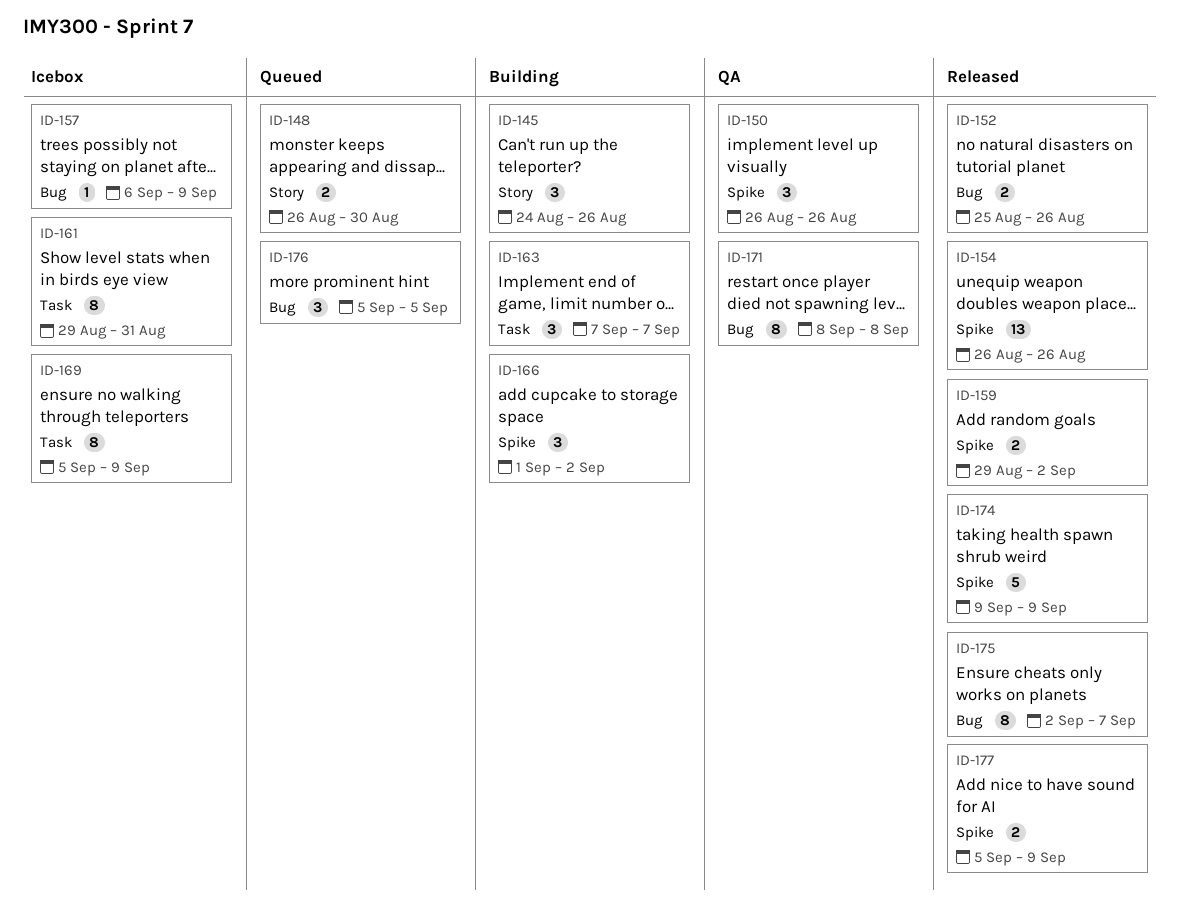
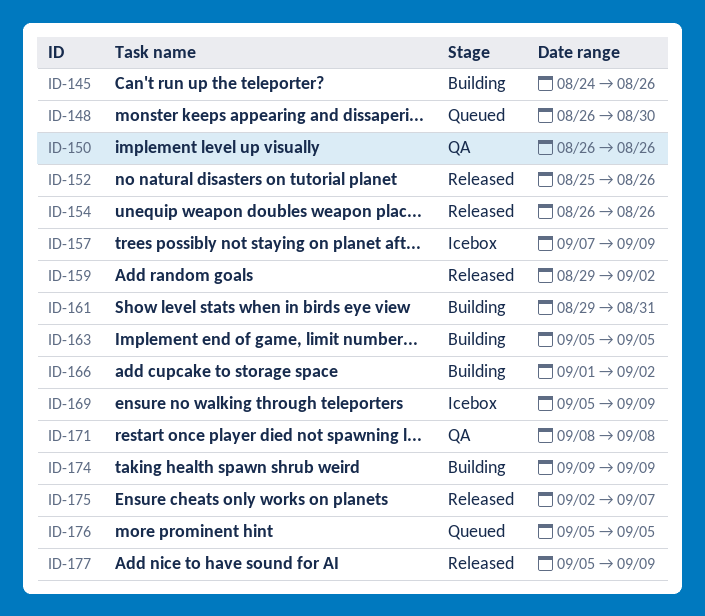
ID-157, start: Sep 6 -> Sep 7
ID-161, status: Icebox -> Building
ID-163, start: Sep 7 -> Sep 5
ID-163, due: Sep 7 -> Sep 5
ID-174, status: Released -> Building

